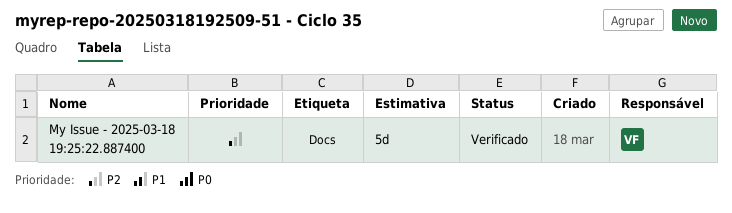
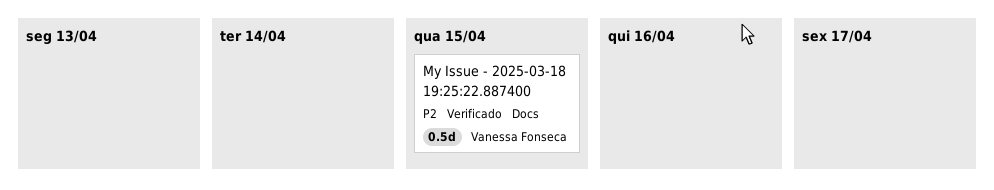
My Issue - 2025-03-18 19:25:22.887400, estimate: 5d -> 0.5d

